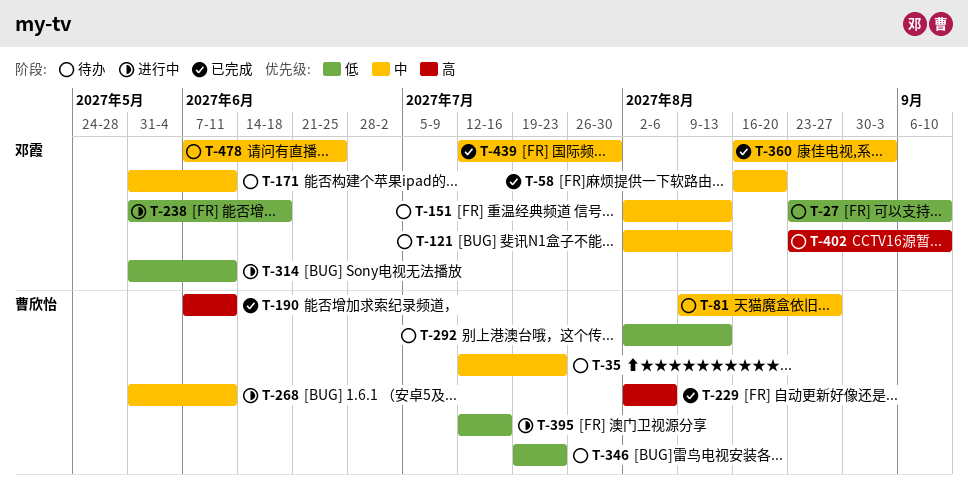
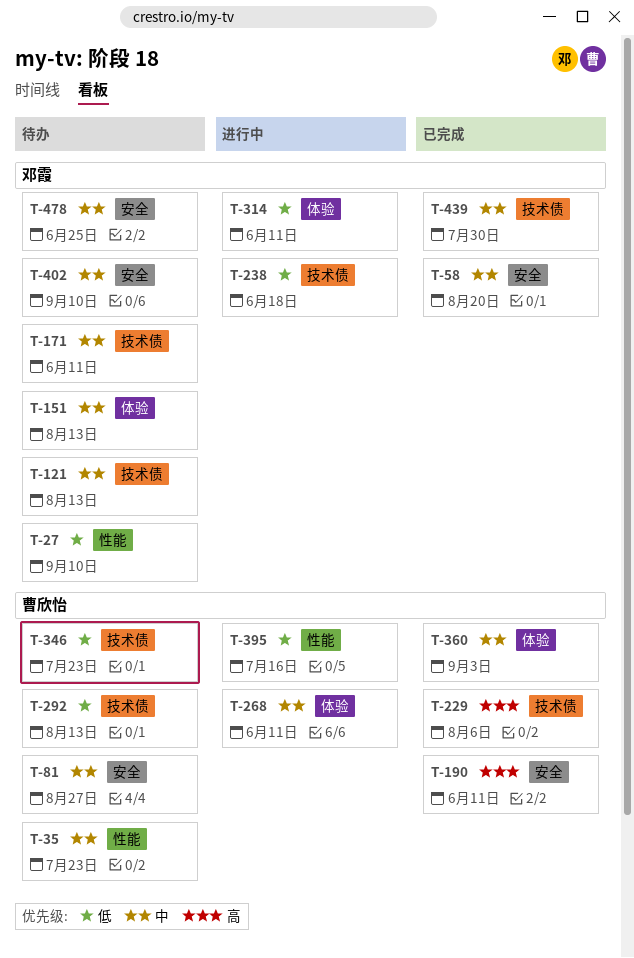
T-360, owner: 邓霞 -> 曹欣怡
T-402, priority: 高 -> 中

